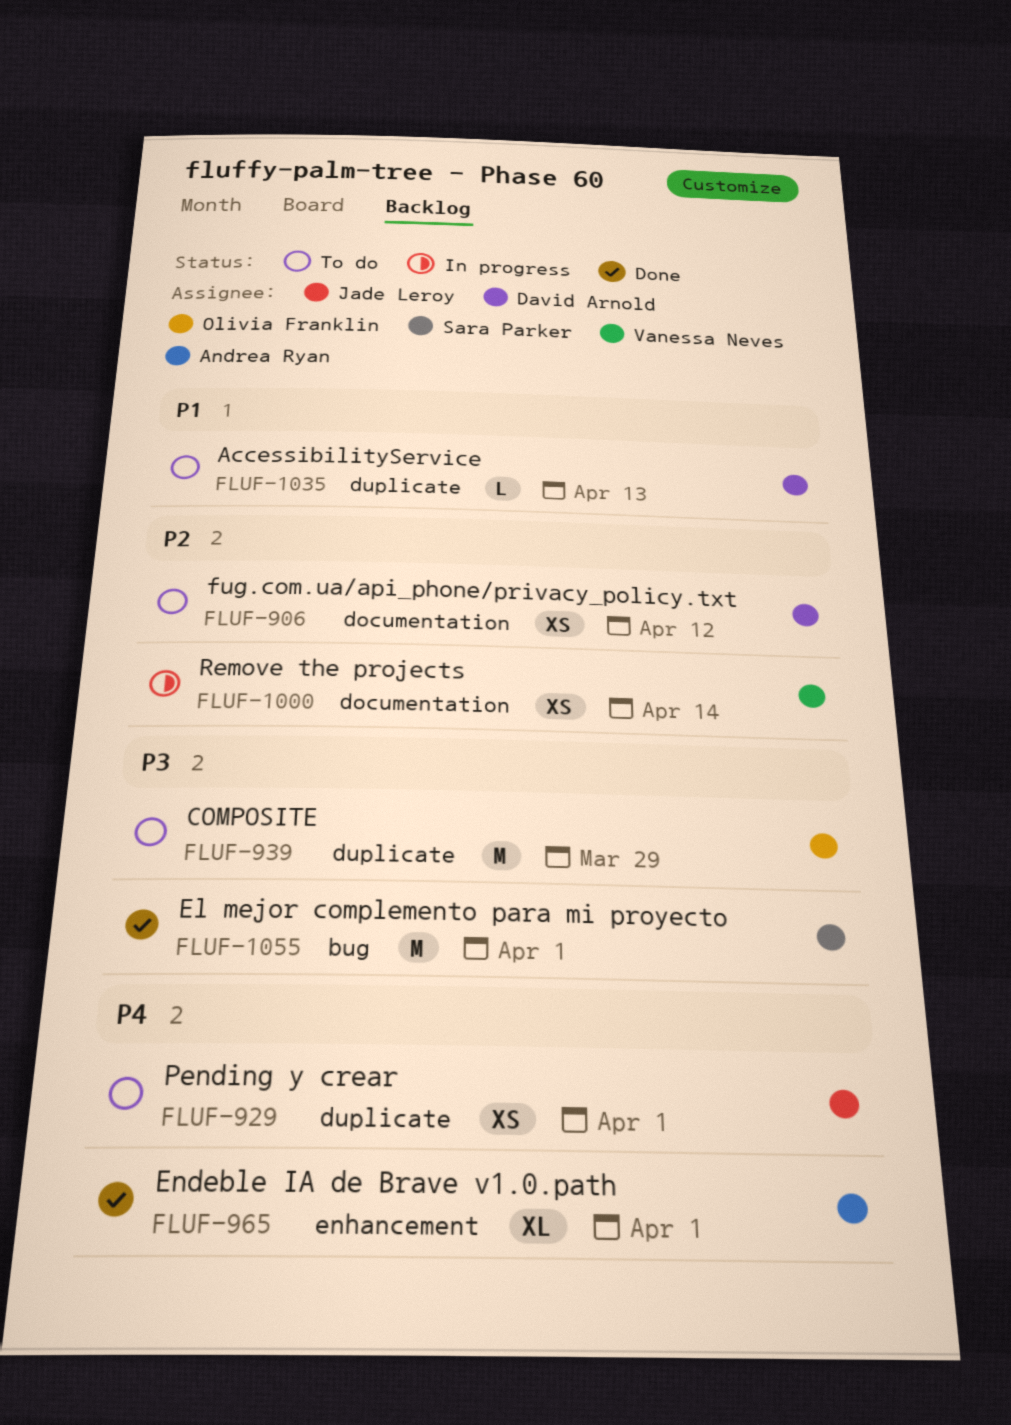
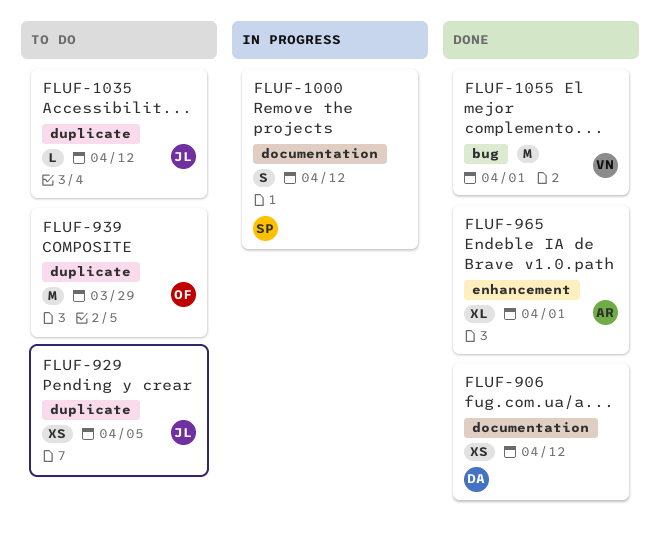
FLUF-906, status: To do -> Done
FLUF-929, due: Apr 1 -> Apr 5
FLUF-1000, owner: Vanessa Neves -> Sara Parker
FLUF-1000, estimate: XS -> S
FLUF-1000, due: Apr 14 -> Apr 12
FLUF-1035, owner: David Arnold -> Jade Leroy
FLUF-1035, due: Apr 13 -> Apr 12
FLUF-1055, owner: Sara Parker -> Vanessa Neves

